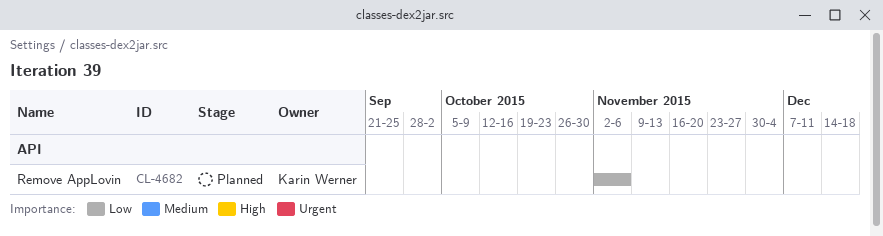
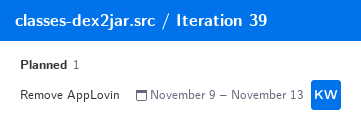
Remove AppLovin, start: Nov 2 -> Nov 9
Remove AppLovin, due: Nov 6 -> Nov 13

